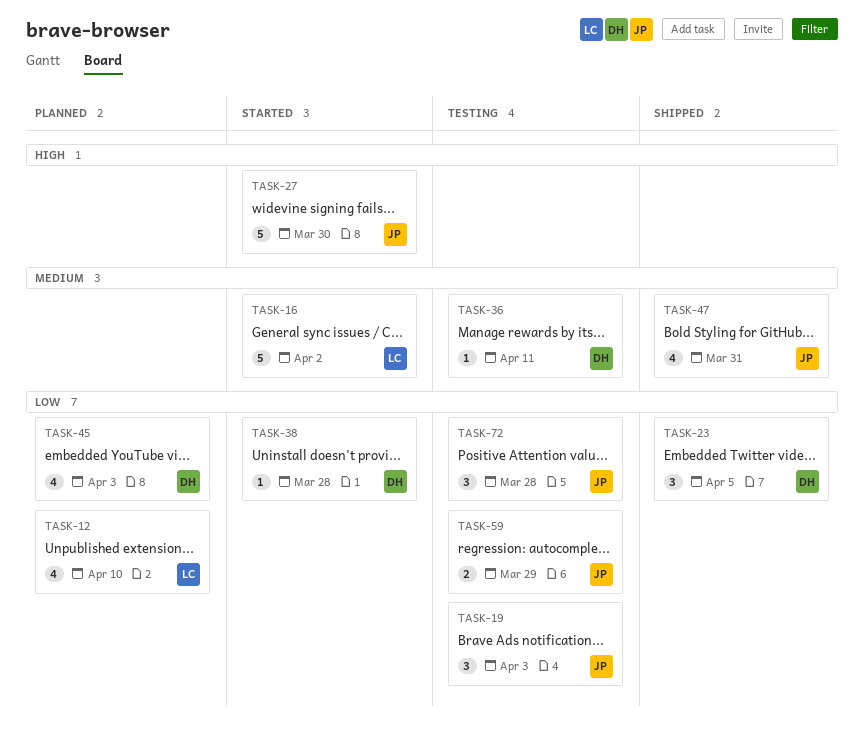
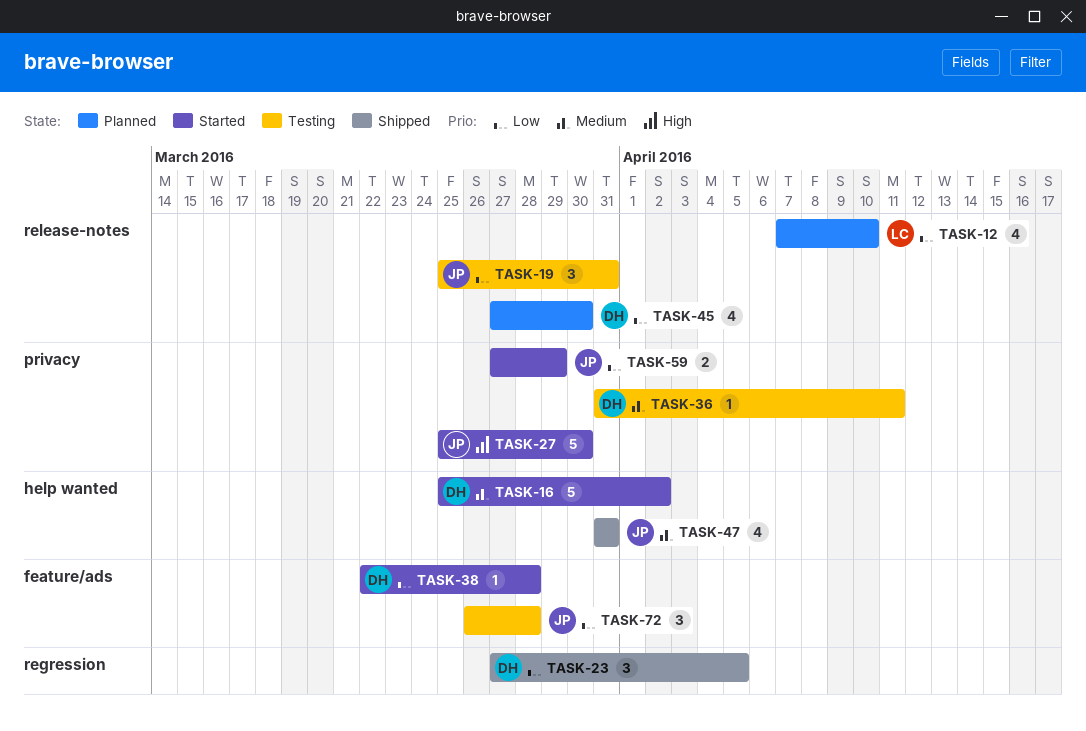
TASK-16, owner: LC -> DH
TASK-19, due: Apr 3 -> Mar 31
TASK-45, due: Apr 3 -> Mar 30
TASK-59, status: Testing -> Started

